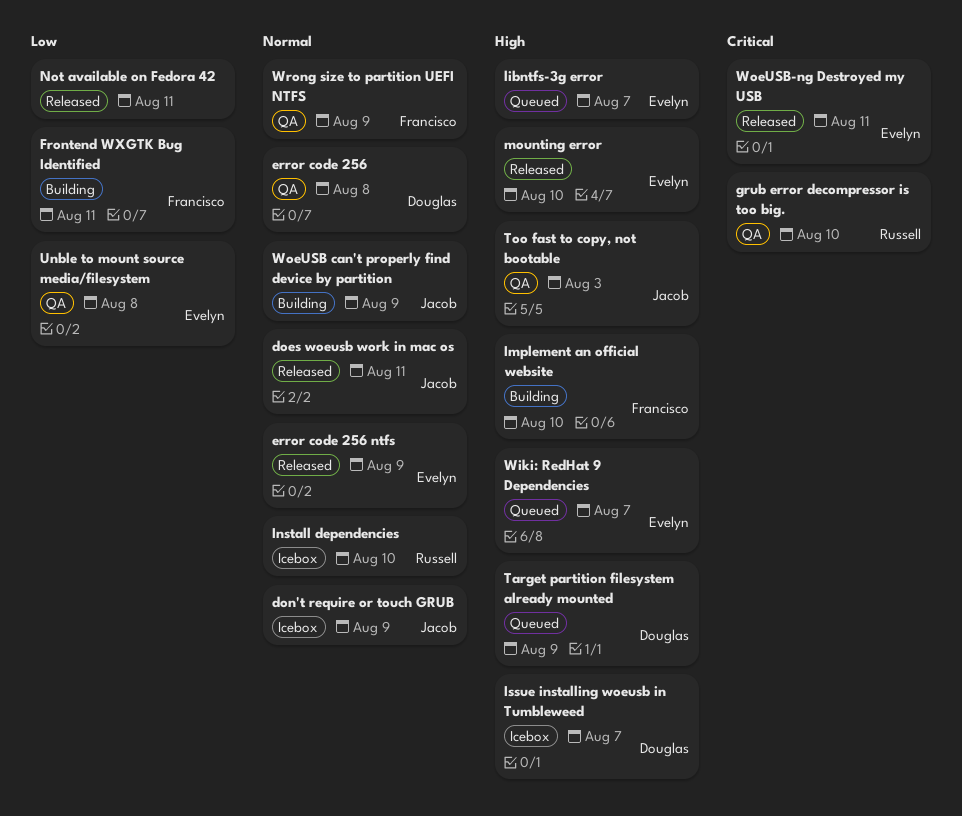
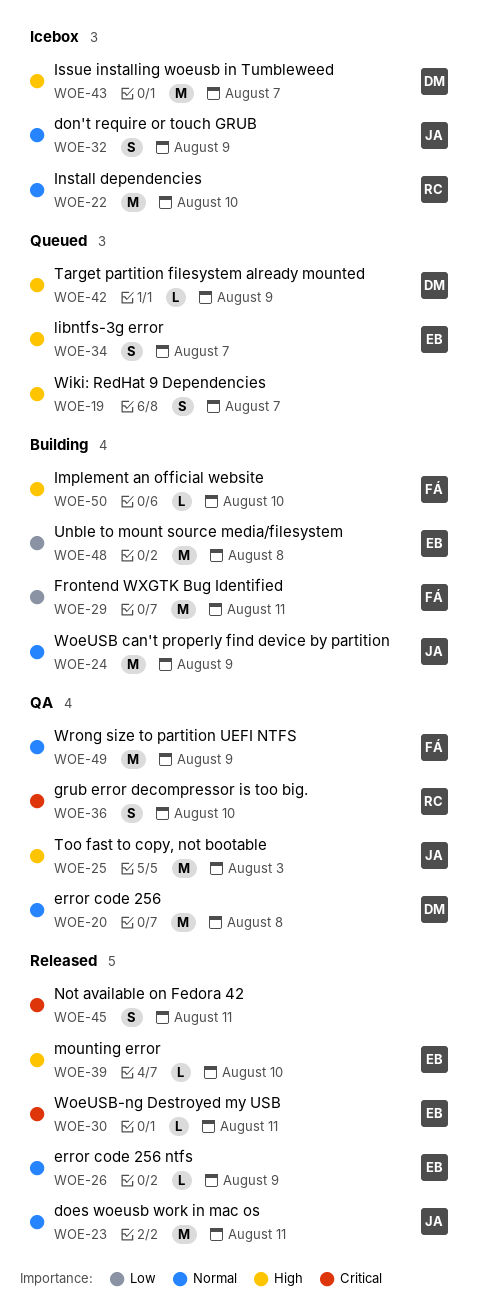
Not available on Fedora 42, priority: Low -> Critical
Unble to mount source media/filesystem, status: QA -> Building
Wiki: RedHat 9 Dependencies, owner: Evelyn -> none

